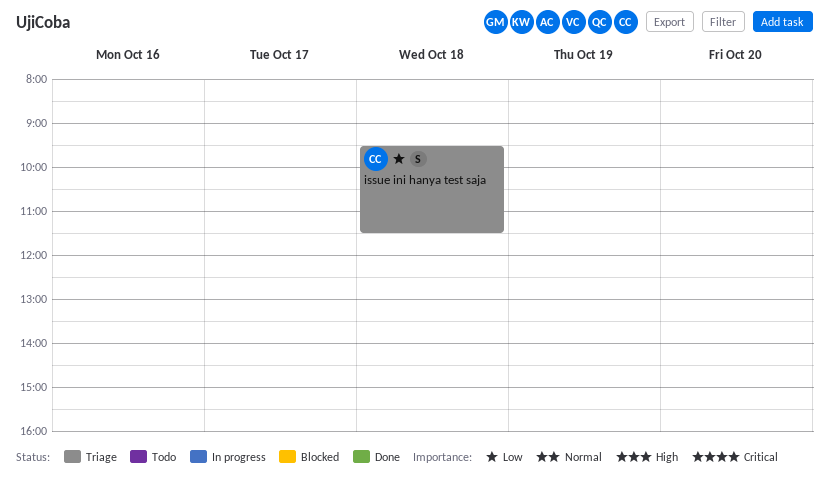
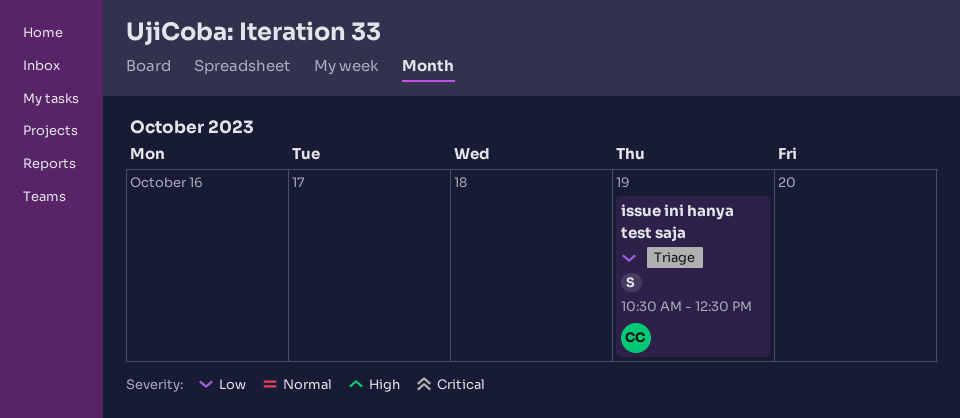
issue ini hanya test saja, day: Oct 18 -> Oct 19
issue ini hanya test saja, begins: 09:30 -> 10:30
issue ini hanya test saja, ends: 11:30 -> 12:30

